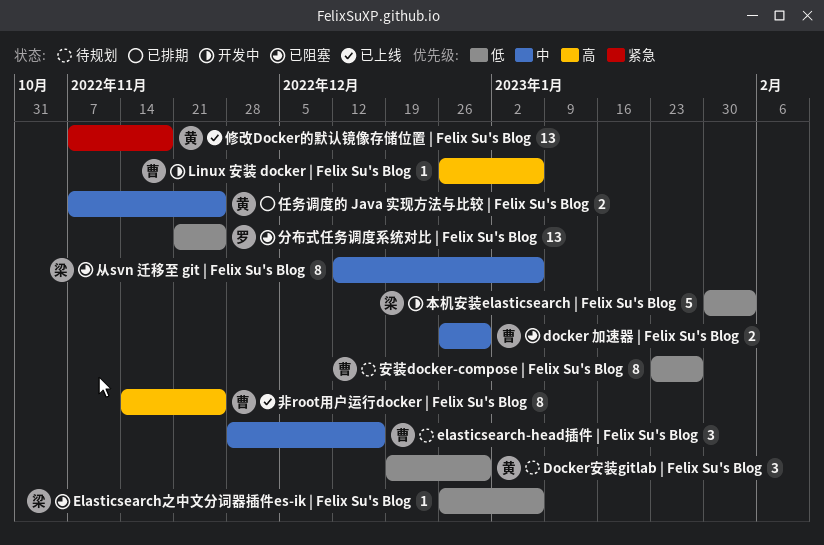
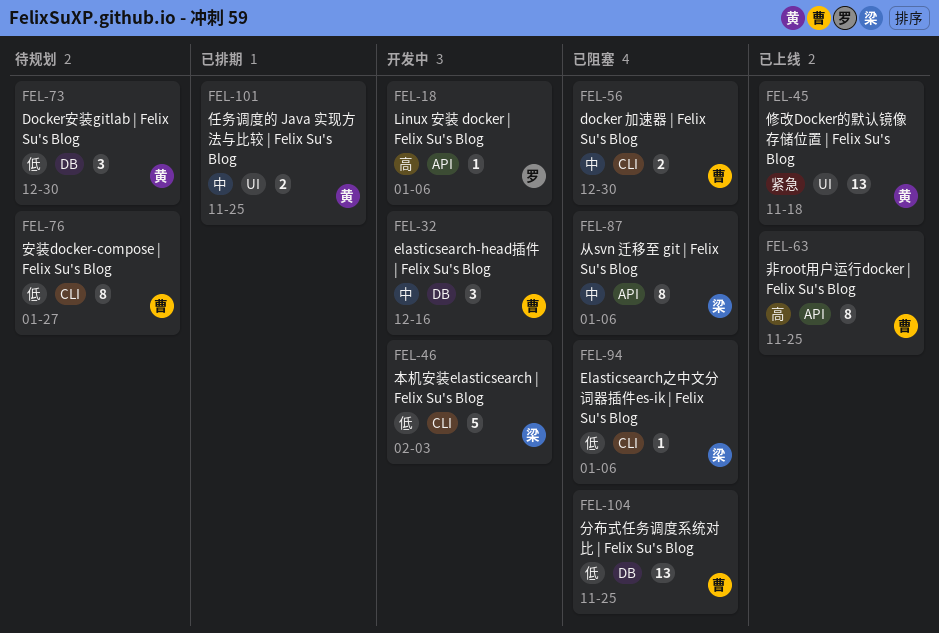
elasticsearch-head插件 | Felix Su's Blog, status: 待规划 -> 开发中
Linux 安装 docker | Felix Su's Blog, owner: 曹 -> 罗
分布式任务调度系统对比 | Felix Su's Blog, owner: 罗 -> 曹

